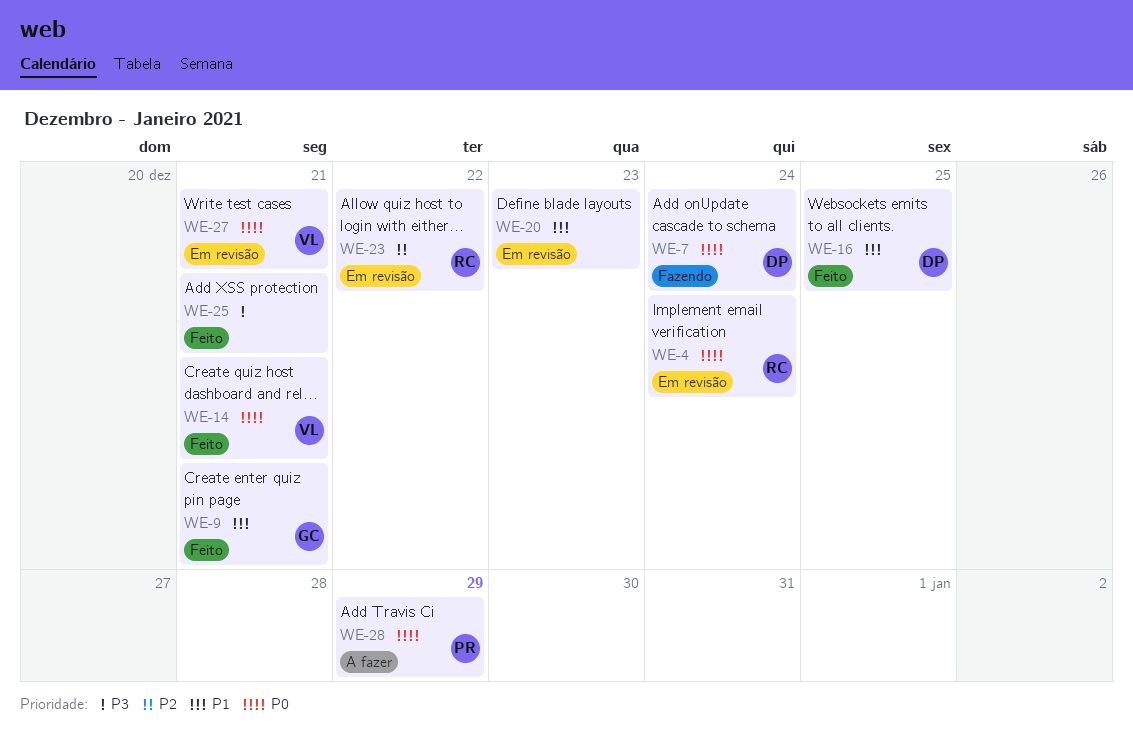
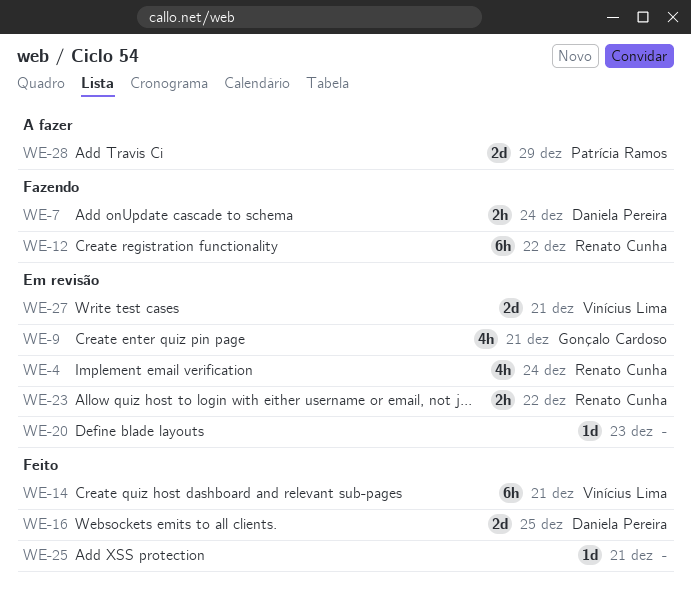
WE-9, status: Feito -> Em revisão
WE-12: none -> present

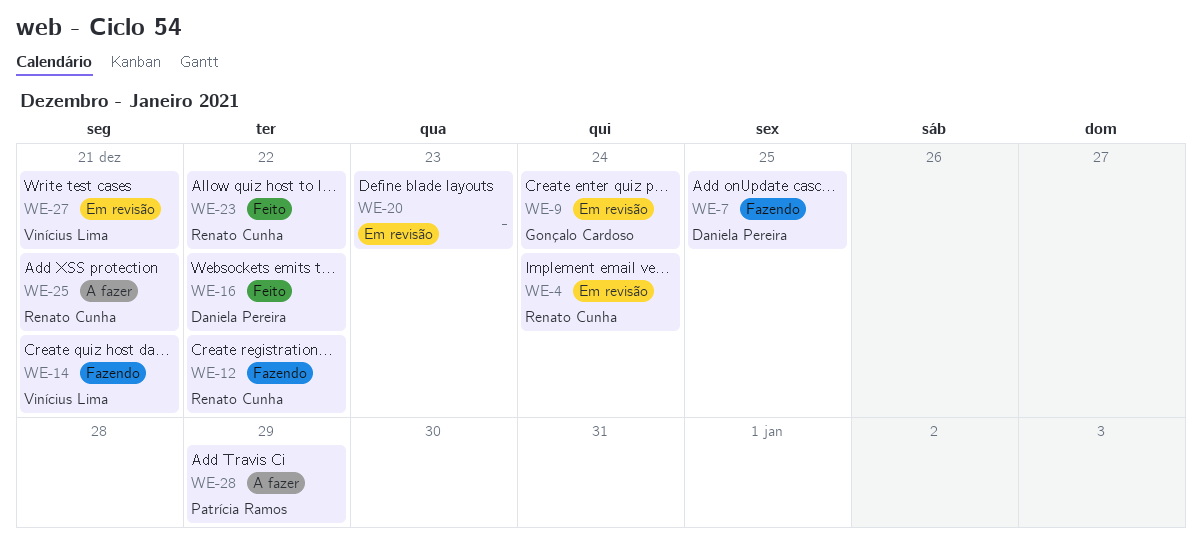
WE-7, due: Dec 24 -> Dec 25
WE-9, due: Dec 21 -> Dec 24
WE-14, status: Feito -> Fazendo
WE-16, due: Dec 25 -> Dec 22
WE-23, status: Em revisão -> Feito
WE-25, status: Feito -> A fazer
WE-25, owner: none -> Renato Cunha

